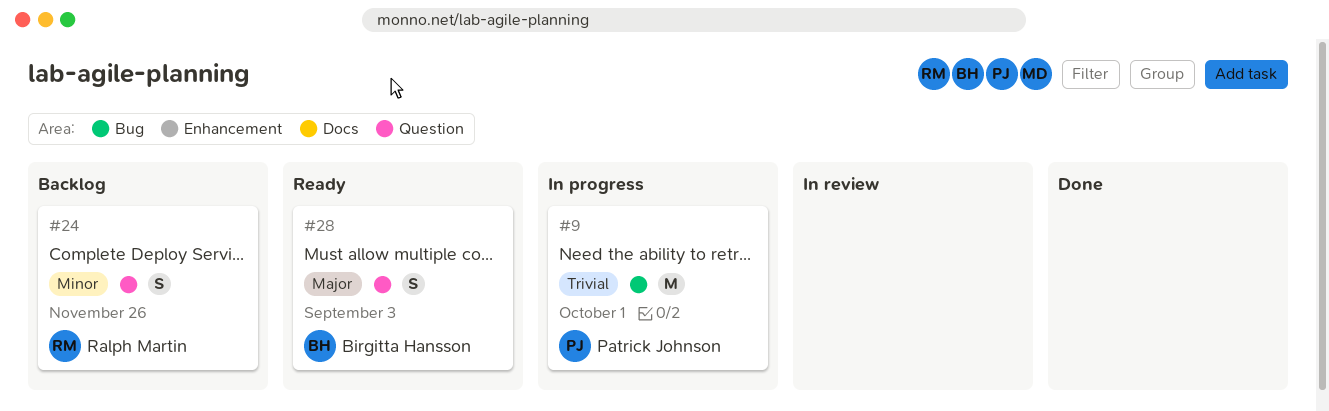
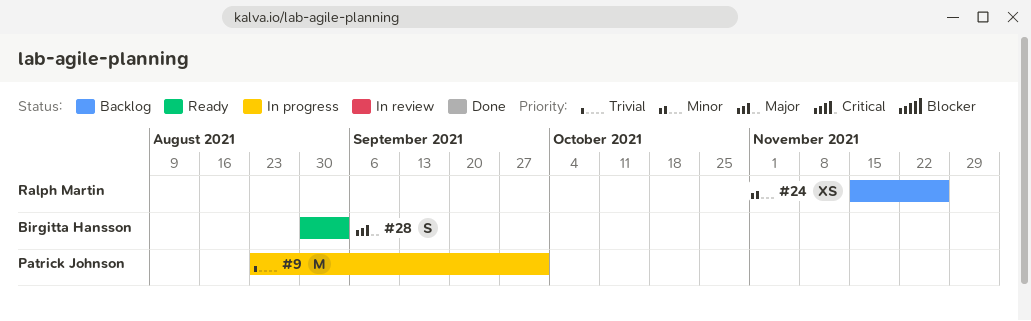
#24, estimate: S -> XS

